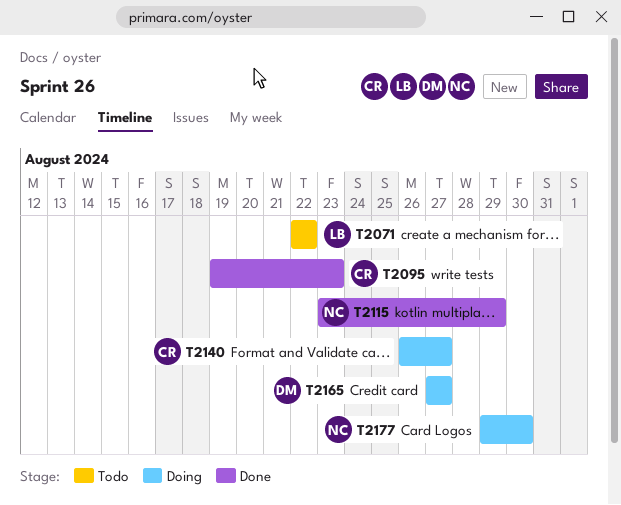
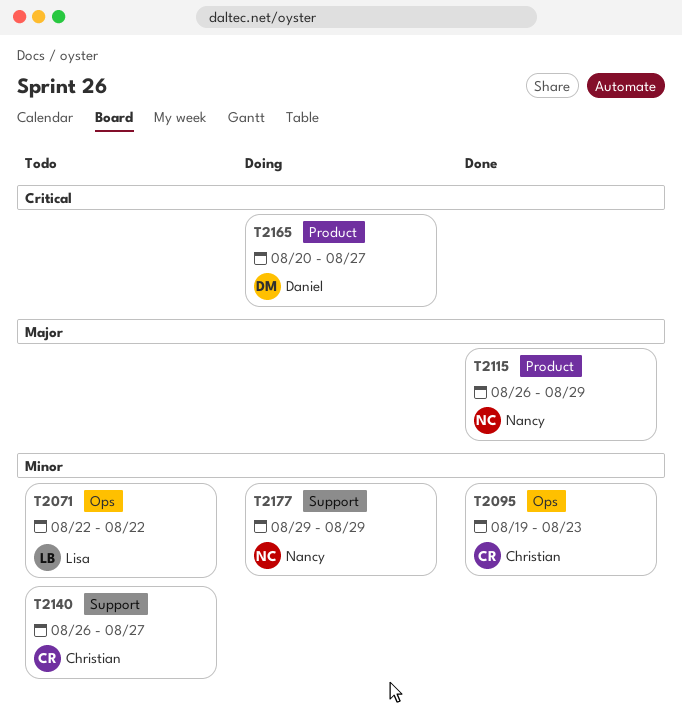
T2115, start: Aug 23 -> Aug 26
T2140, status: Doing -> Todo
T2165, start: Aug 27 -> Aug 20
T2177, due: Aug 30 -> Aug 29

